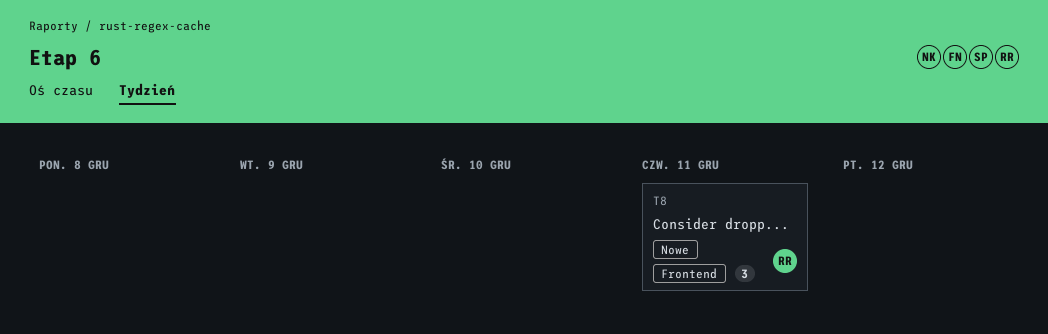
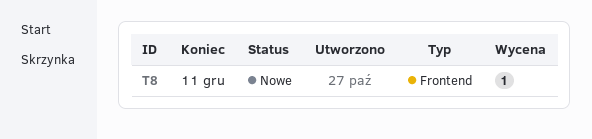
T8, estimate: 3 -> 1

